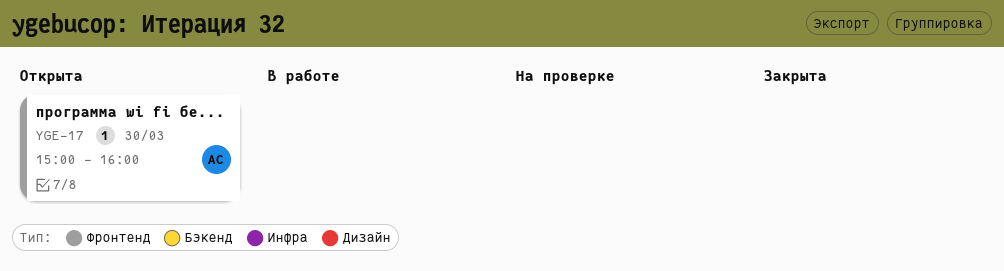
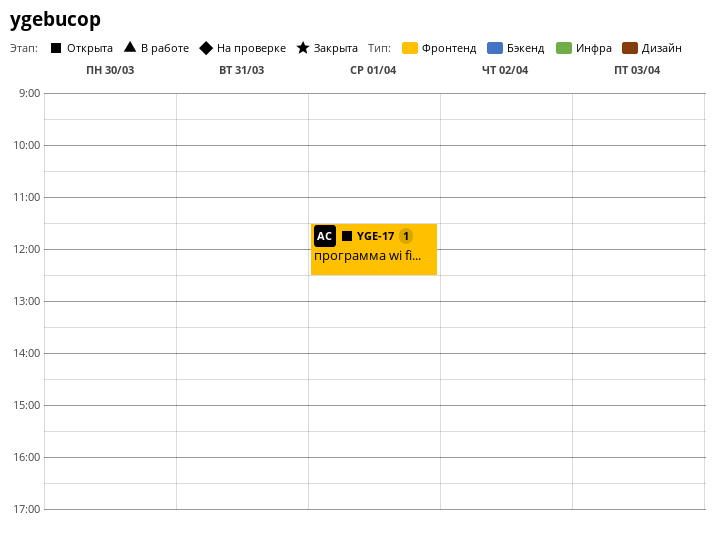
YGE-17, day: Mar 30 -> Apr 1
YGE-17, begins: 15:00 -> 11:30
YGE-17, ends: 16:00 -> 12:30

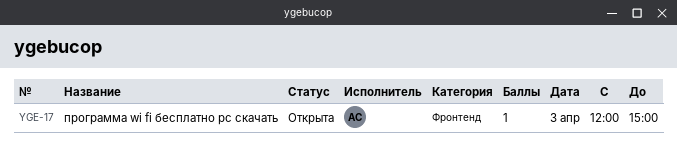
YGE-17, day: Apr 1 -> Apr 3
YGE-17, begins: 11:30 -> 12:00
YGE-17, ends: 12:30 -> 15:00

